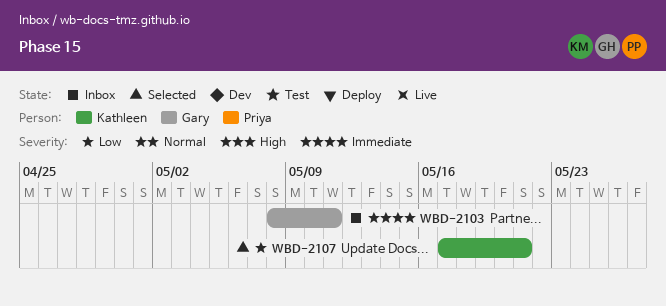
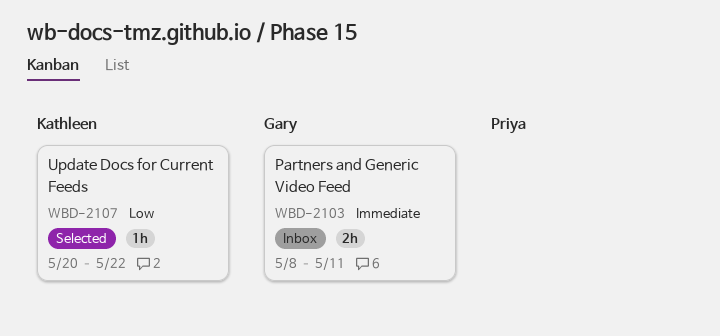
WBD-2107, start: May 17 -> May 20
WBD-2107, due: May 21 -> May 22

